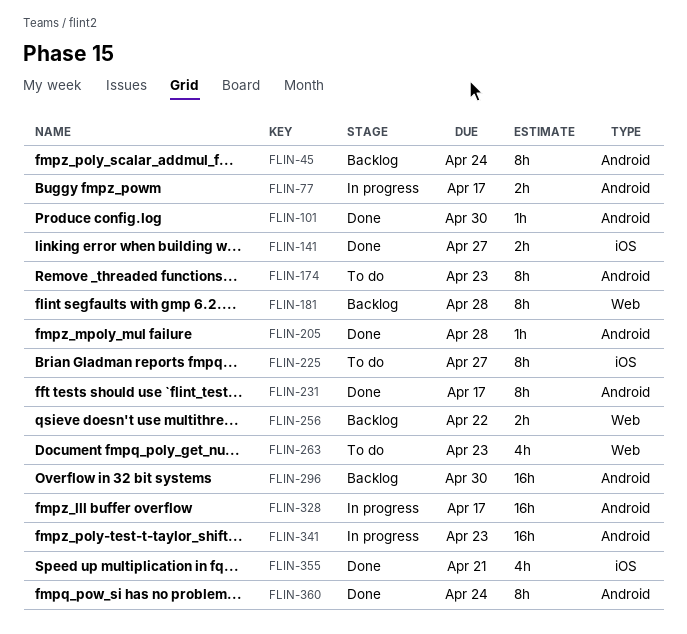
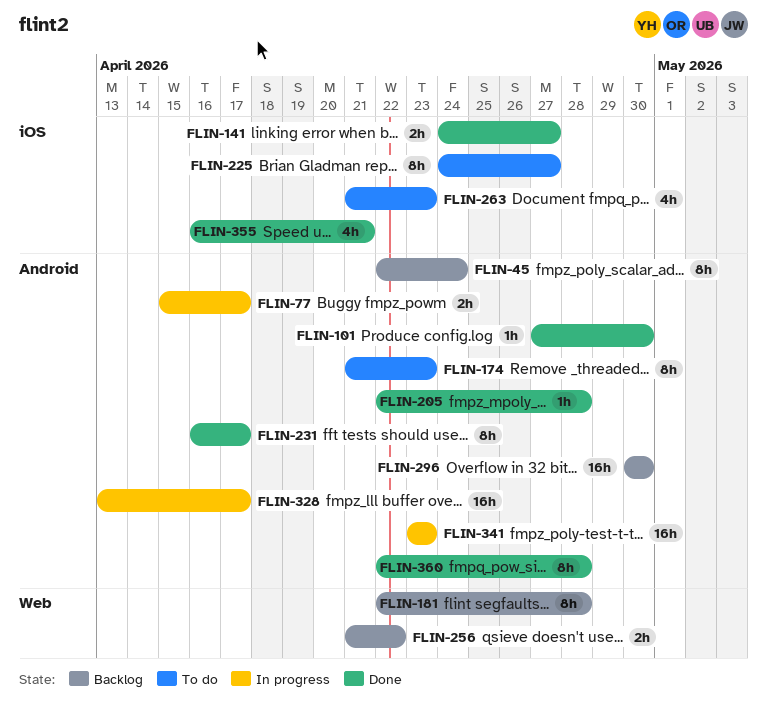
FLIN-263, label: Web -> iOS
FLIN-360, due: Apr 24 -> Apr 28

